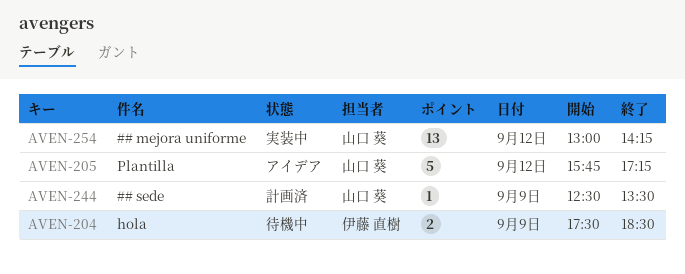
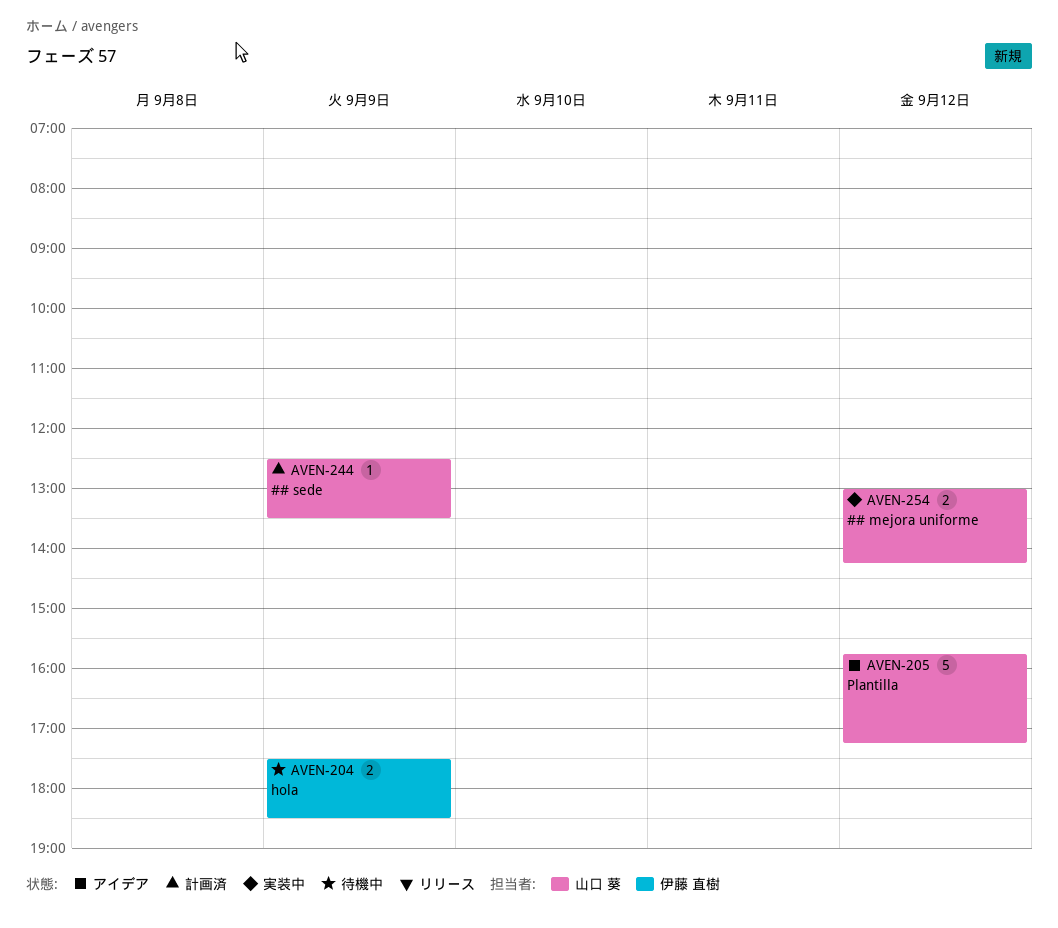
AVEN-254, estimate: 13 -> 2

